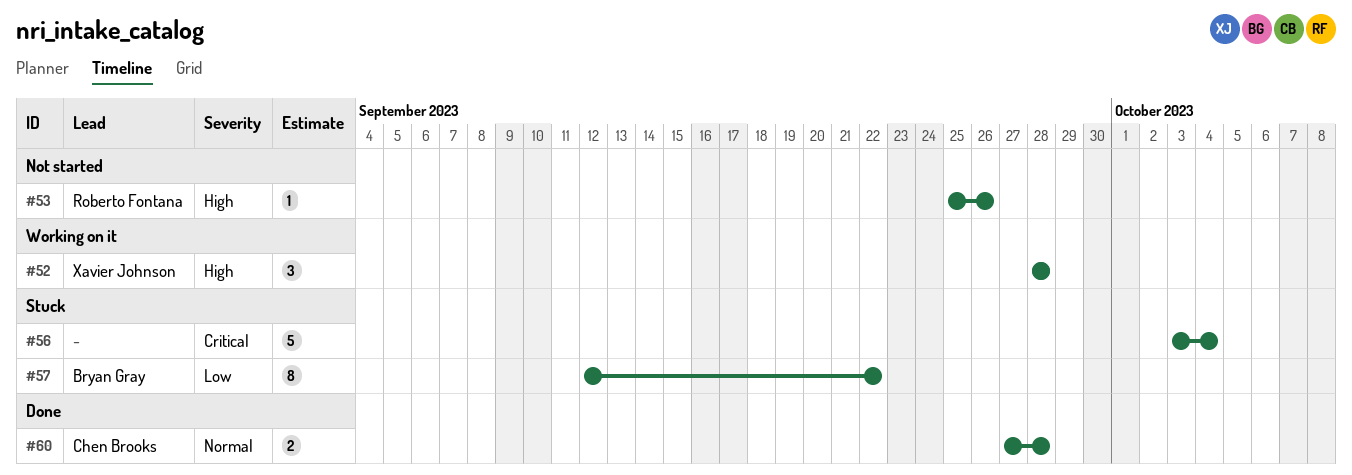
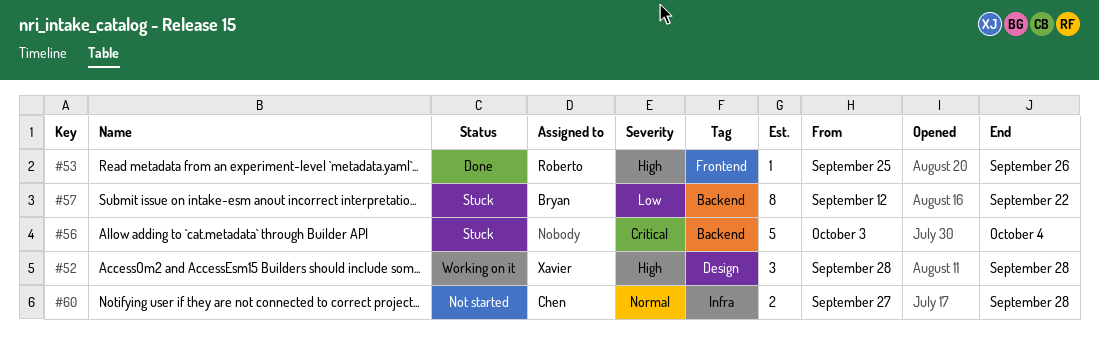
#53, status: Not started -> Done
#60, status: Done -> Not started

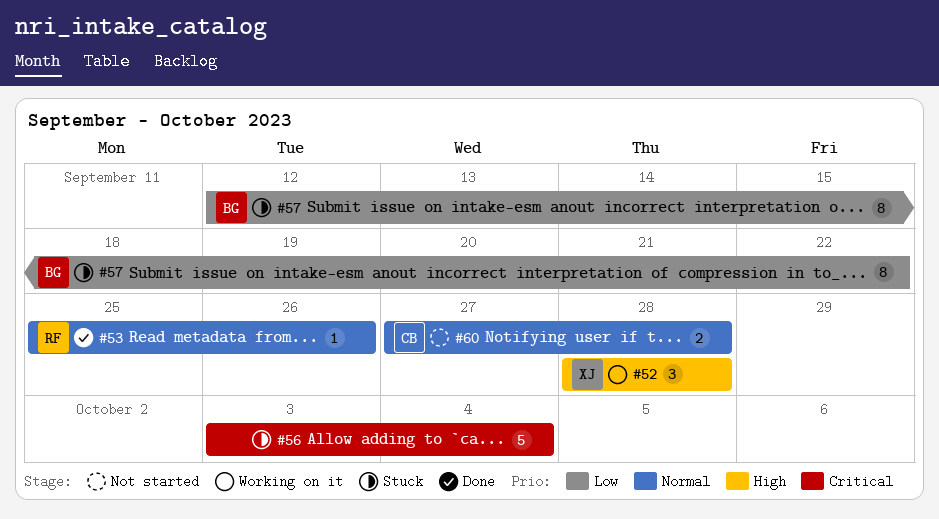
#53, priority: High -> Normal

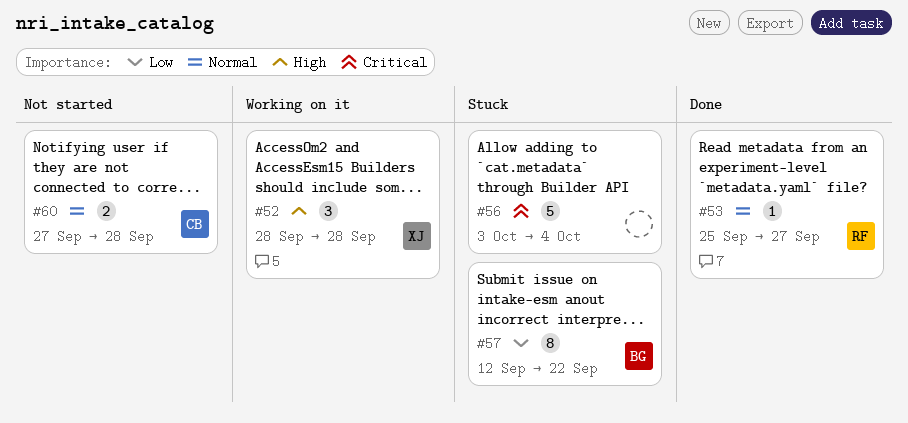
#53, due: Sep 26 -> Sep 27

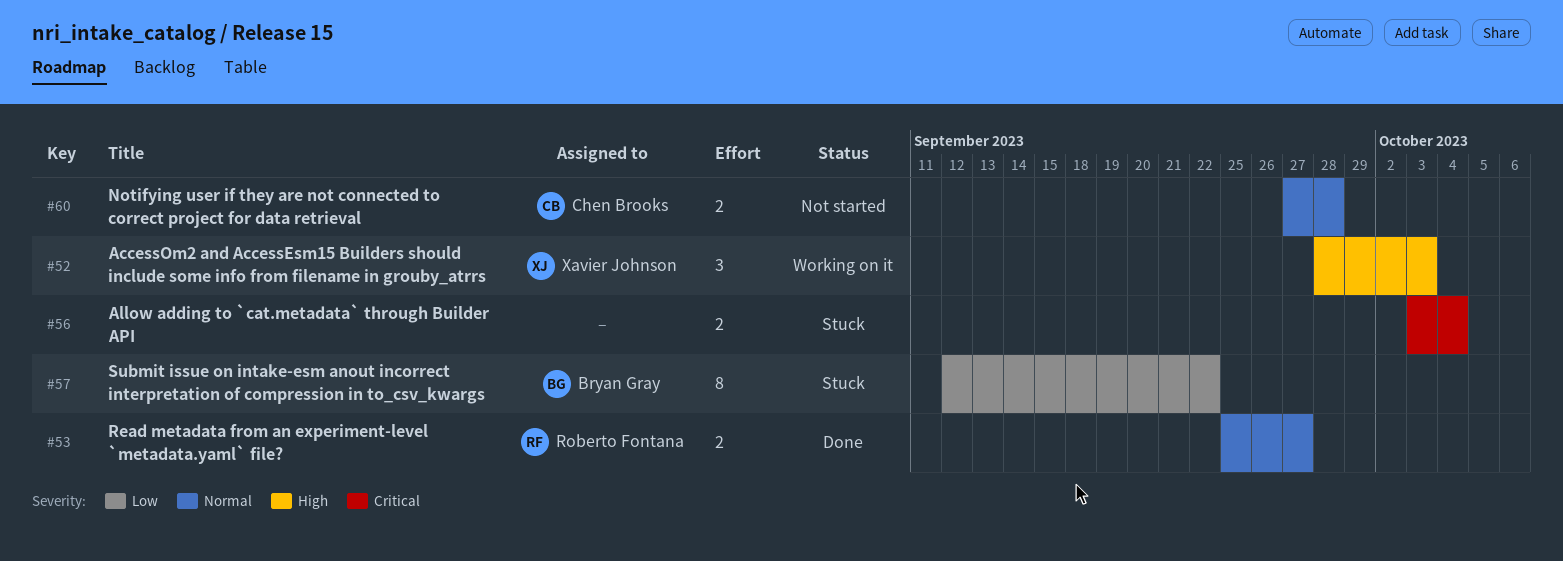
#52, due: Sep 28 -> Oct 3
#53, estimate: 1 -> 2
#56, estimate: 5 -> 2

